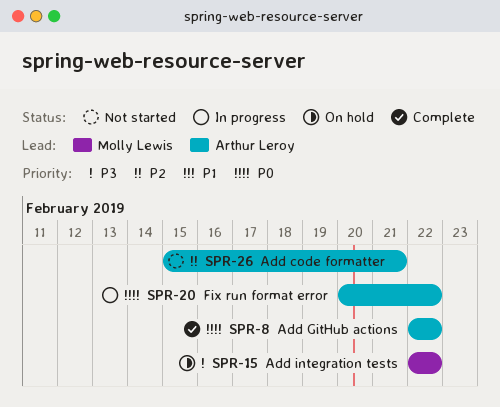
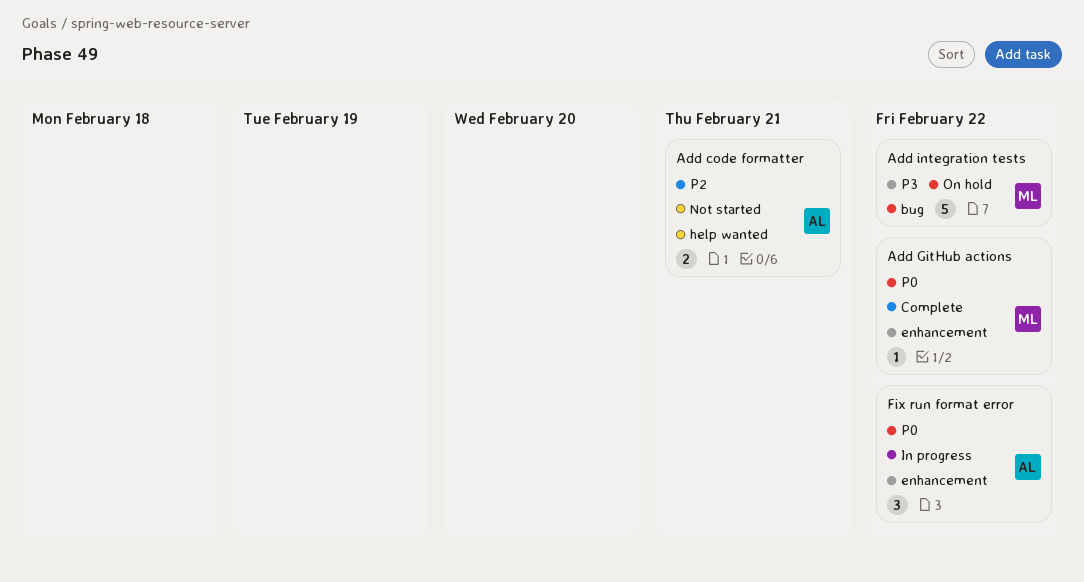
Add GitHub actions, owner: Arthur Leroy -> Molly Lewis

